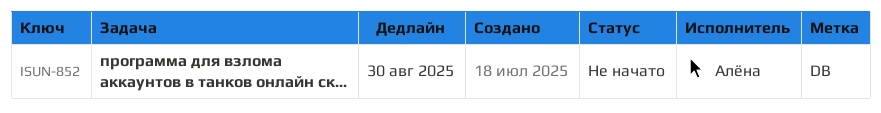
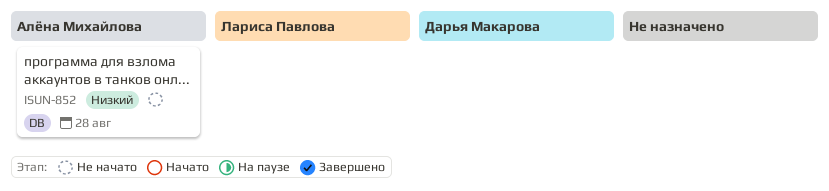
ISUN-852, due: Aug 30 -> Aug 28

